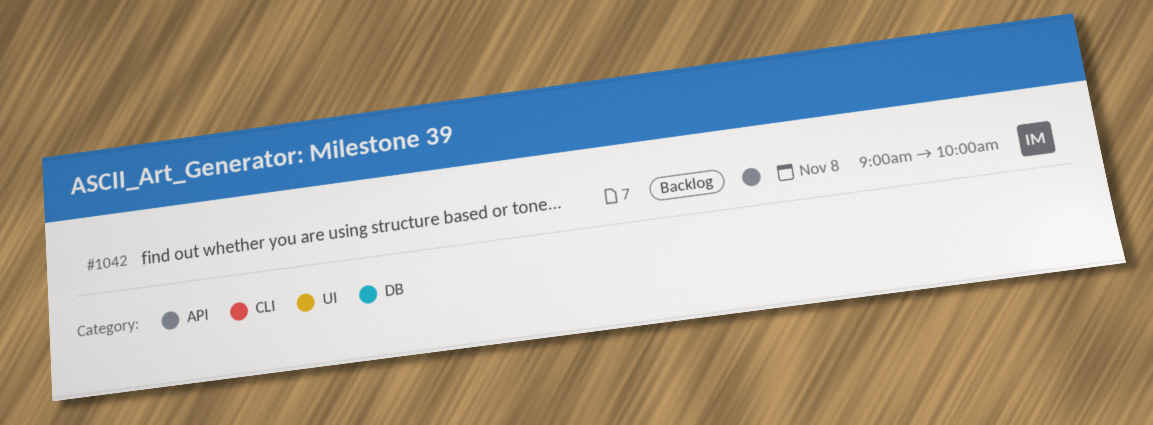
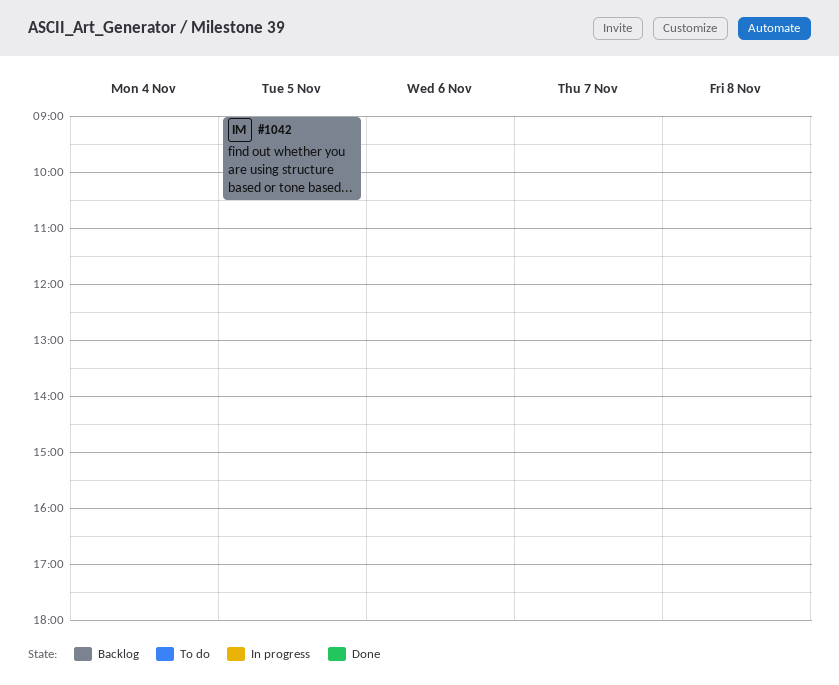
#1042, day: Nov 8 -> Nov 5
#1042, ends: 10:00 -> 10:30

